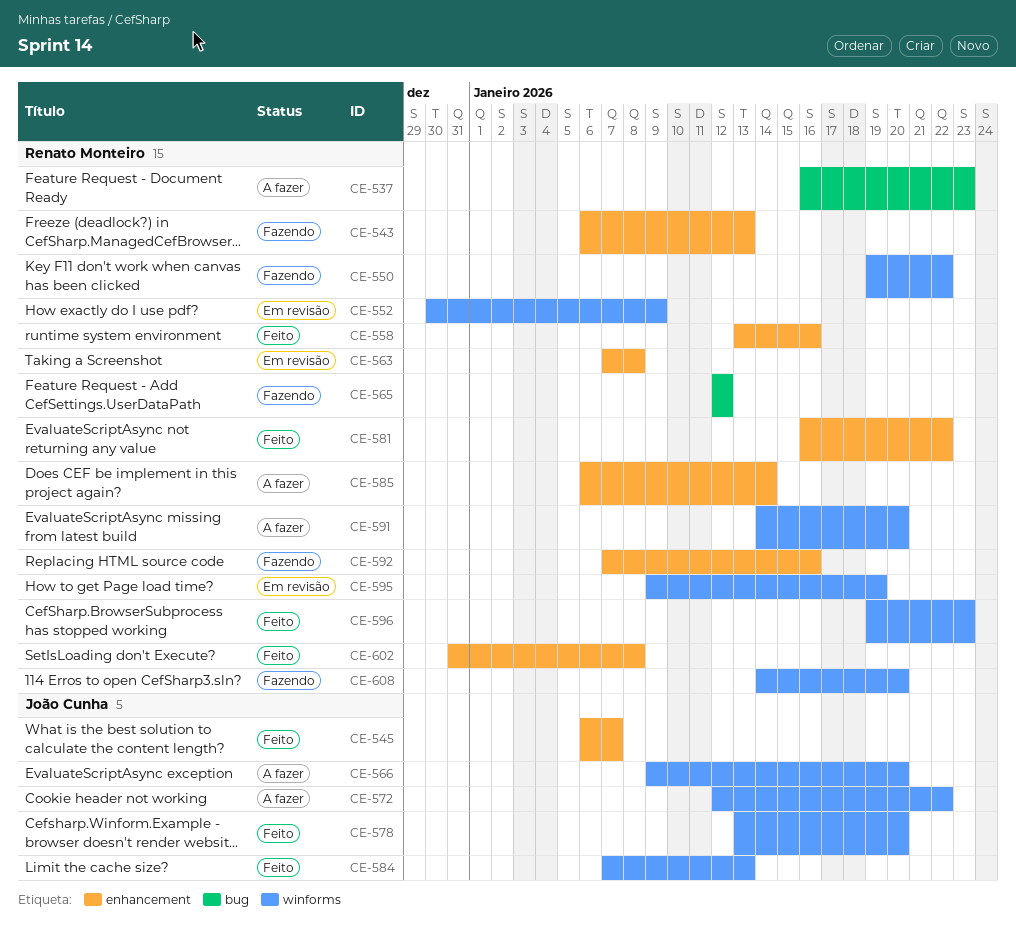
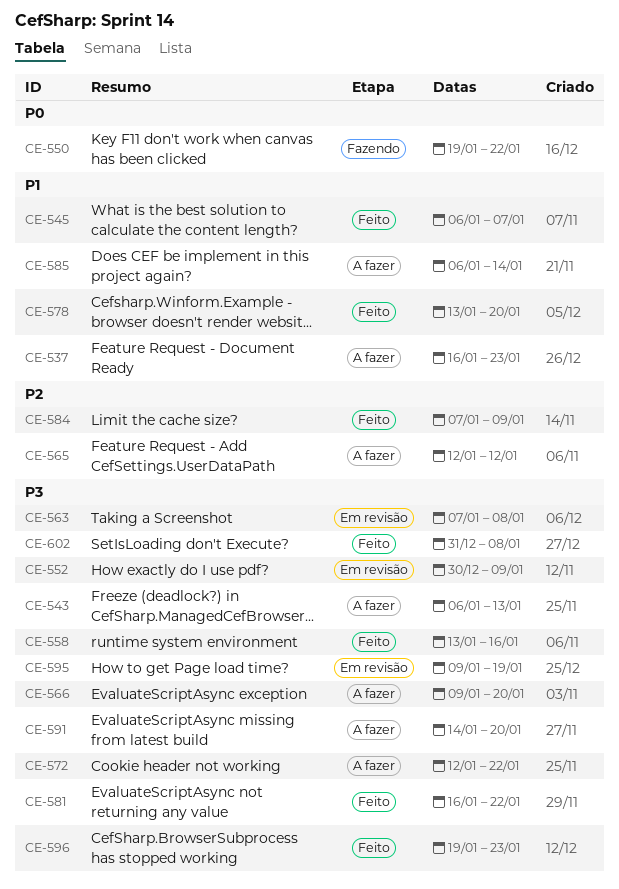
CE-543, status: Fazendo -> A fazer
CE-565, status: Fazendo -> A fazer
CE-584, due: Jan 13 -> Jan 9
CE-592: present -> none
CE-608: present -> none

